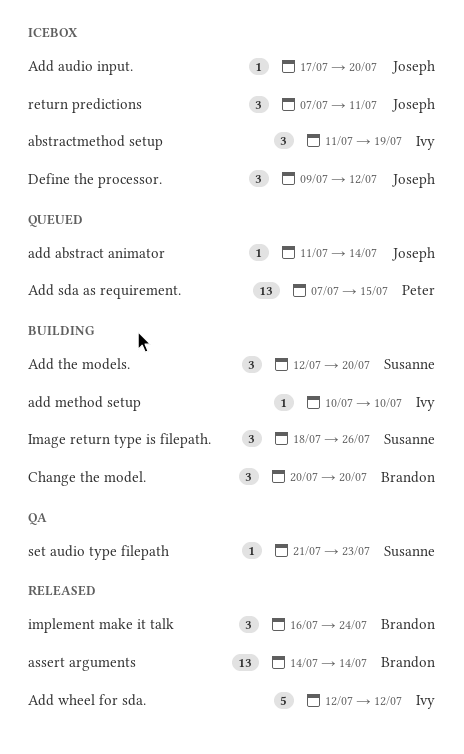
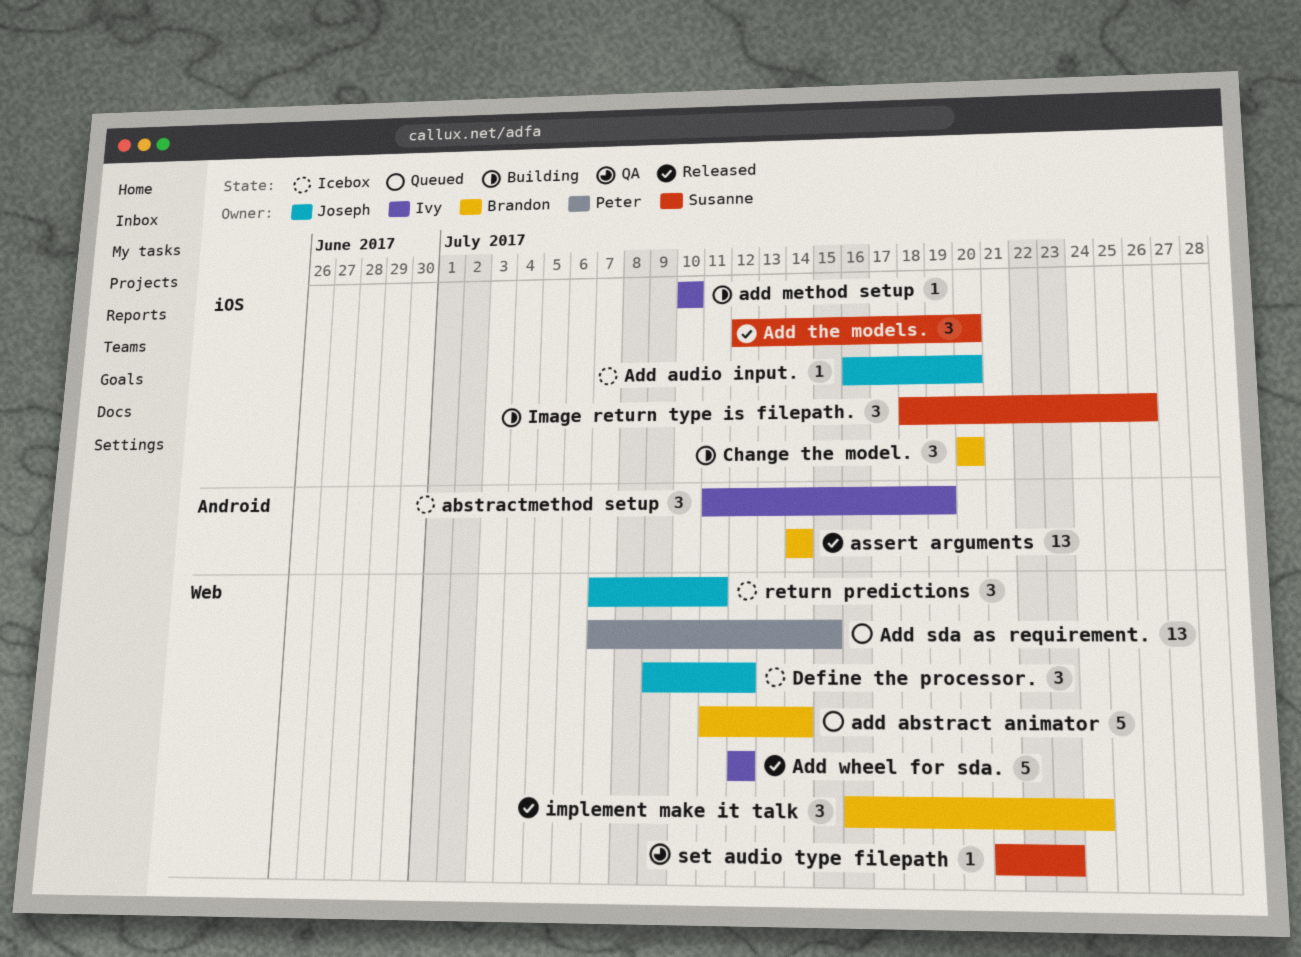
add abstract animator, owner: Joseph -> Brandon
add abstract animator, estimate: 1 -> 5
Add audio input., start: Jul 17 -> Jul 16
Add the models., status: Building -> Released

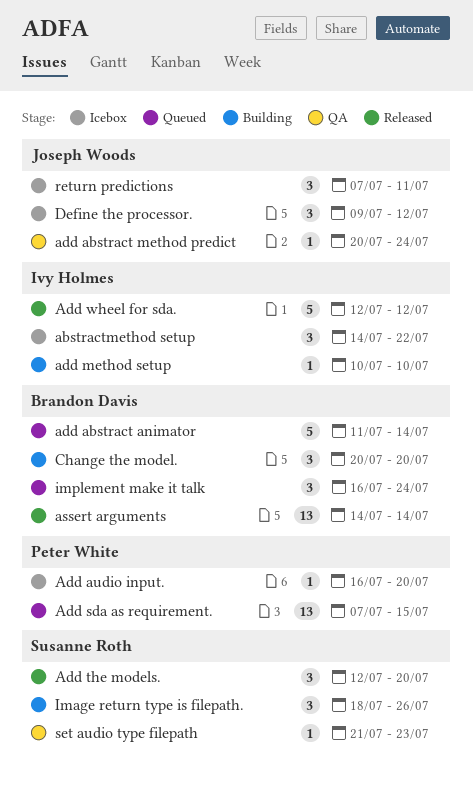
abstractmethod setup, start: Jul 11 -> Jul 14
abstractmethod setup, due: Jul 19 -> Jul 22
add abstract method predict: none -> present
Add audio input., owner: Joseph Woods -> Peter White
implement make it talk, status: Released -> Queued

